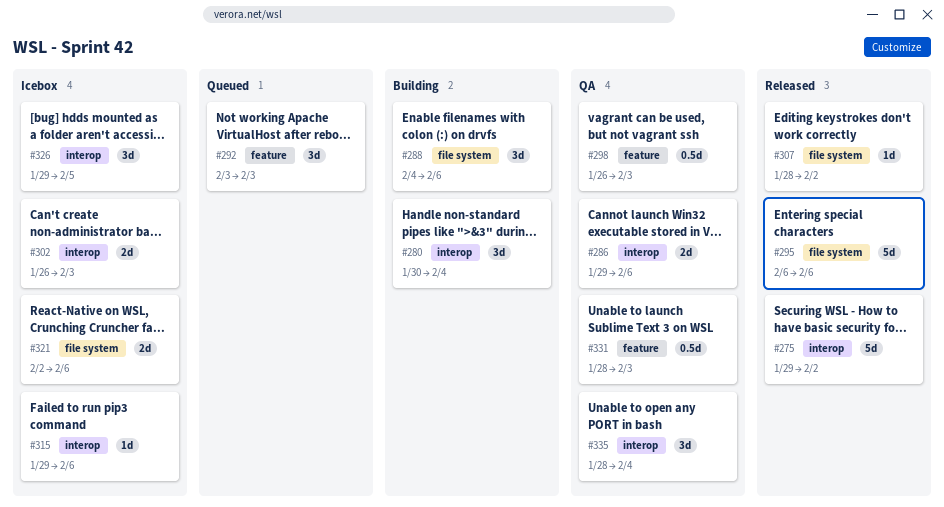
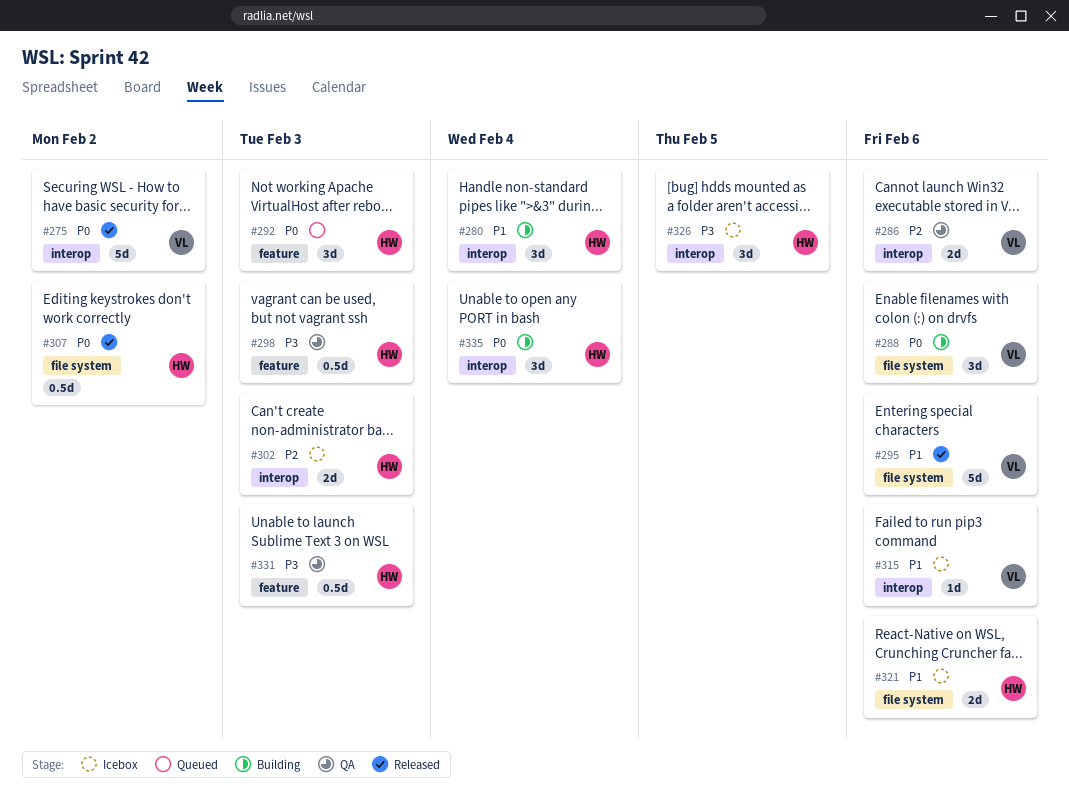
#307, estimate: 1d -> 0.5d
#335, status: QA -> Building

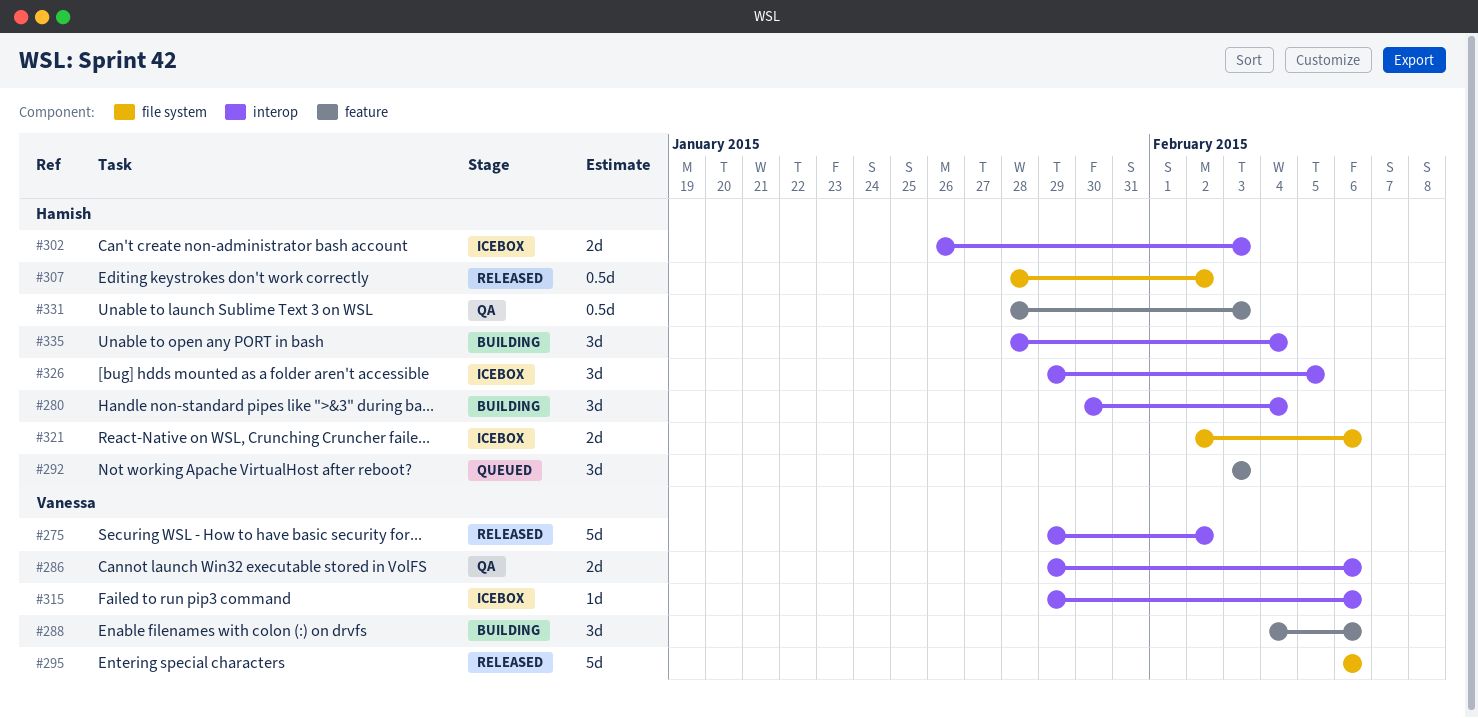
#288, label: file system -> feature
#298: present -> none

